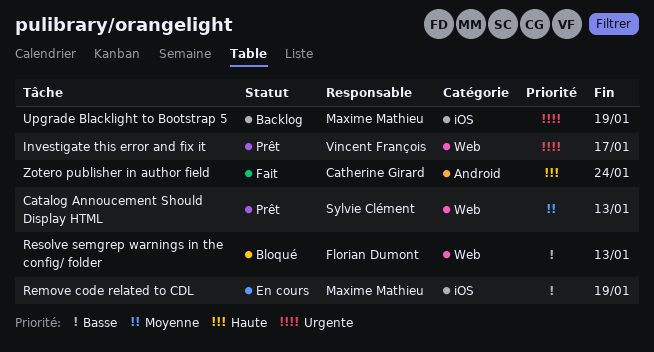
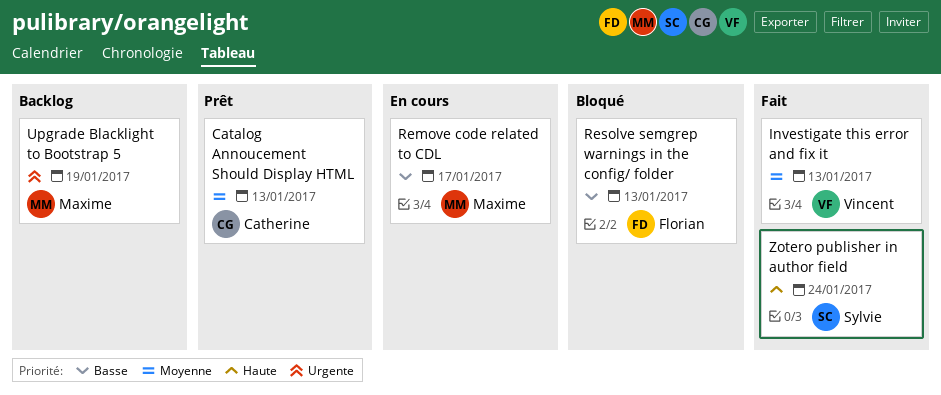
Catalog Annoucement Should Display HTML, owner: Sylvie Clément -> Catherine Girard
Investigate this error and fix it, status: Prêt -> Fait
Investigate this error and fix it, priority: Urgente -> Moyenne
Investigate this error and fix it, due: Jan 17 -> Jan 13
Remove code related to CDL, due: Jan 19 -> Jan 17
Zotero publisher in author field, owner: Catherine Girard -> Sylvie Clément

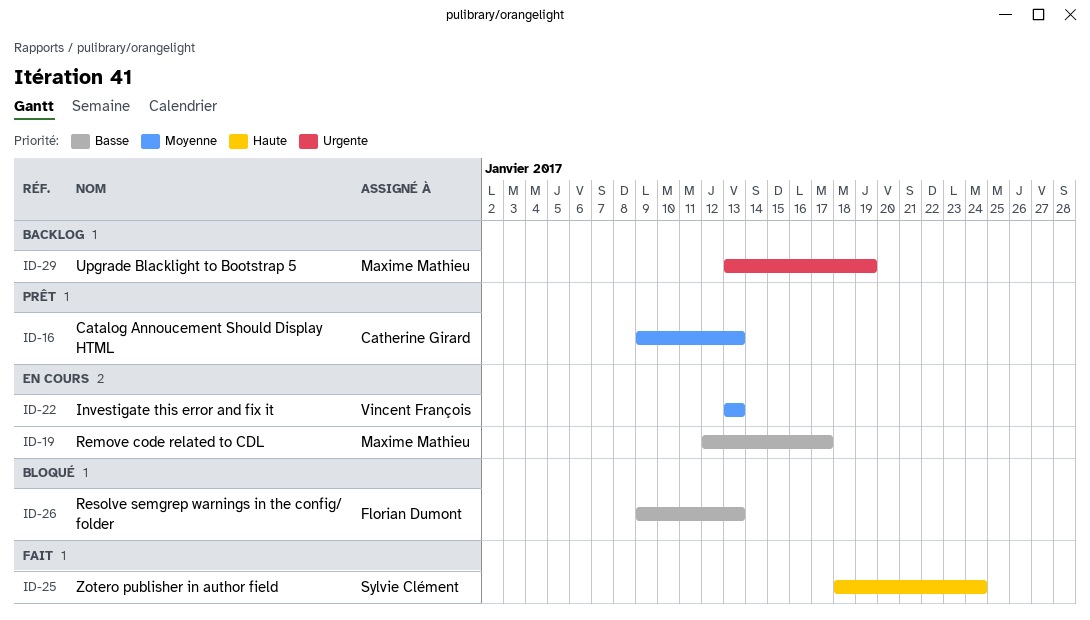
Investigate this error and fix it, status: Fait -> En cours

